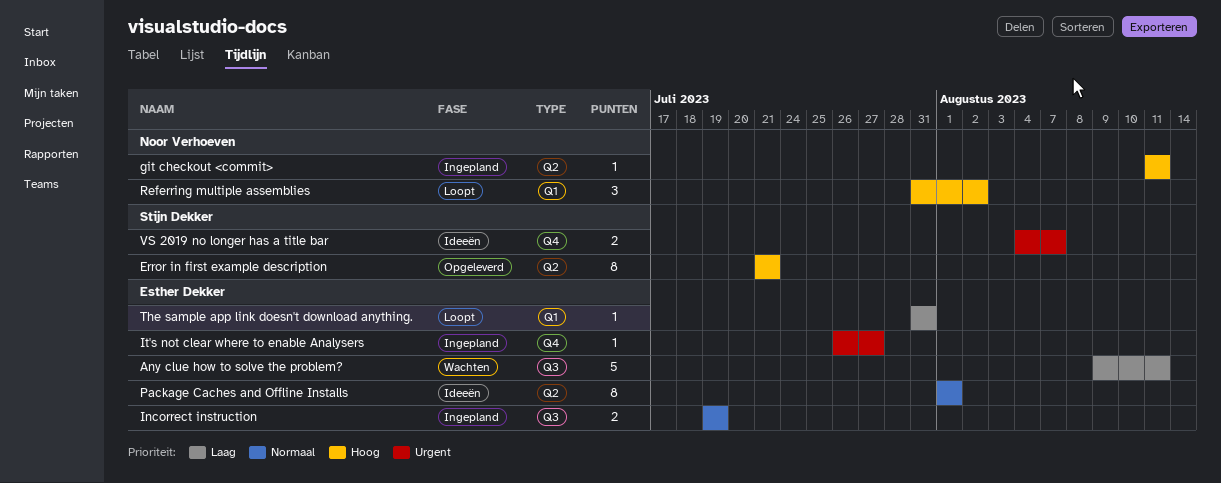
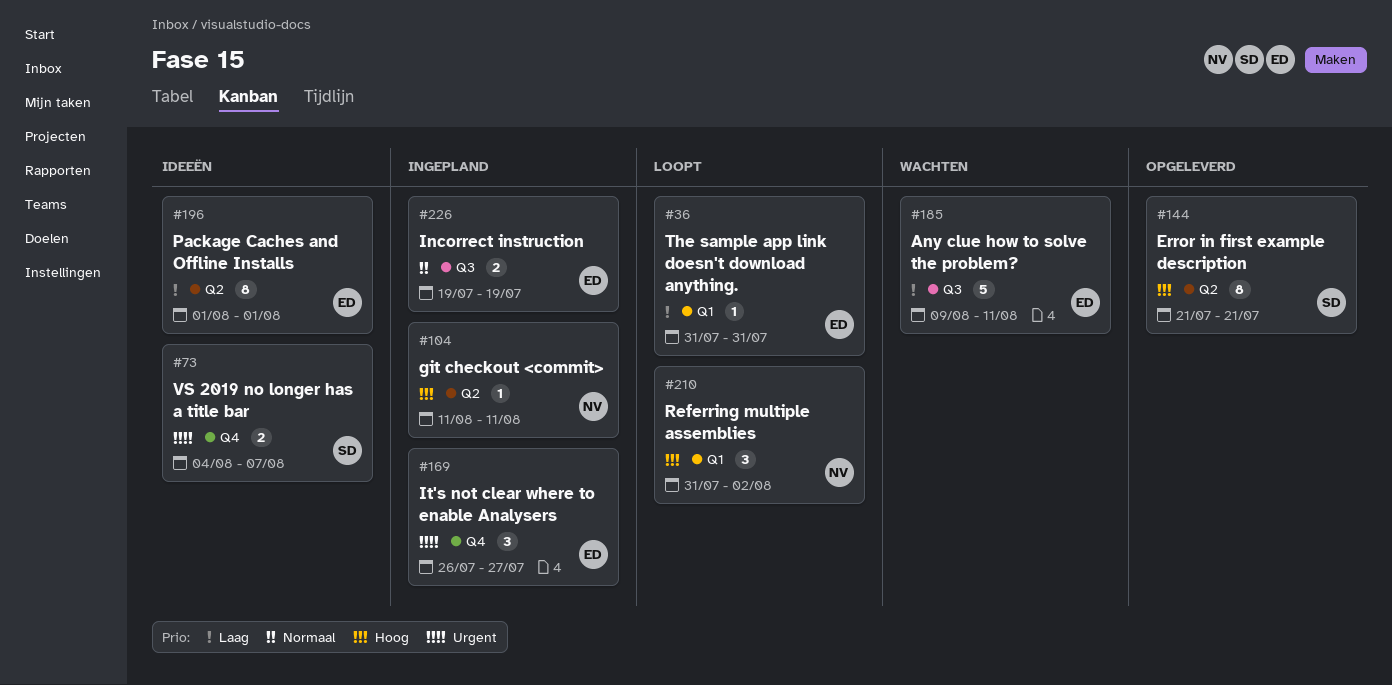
It's not clear where to enable Analysers, estimate: 1 -> 3
Package Caches and Offline Installs, priority: Normaal -> Laag

